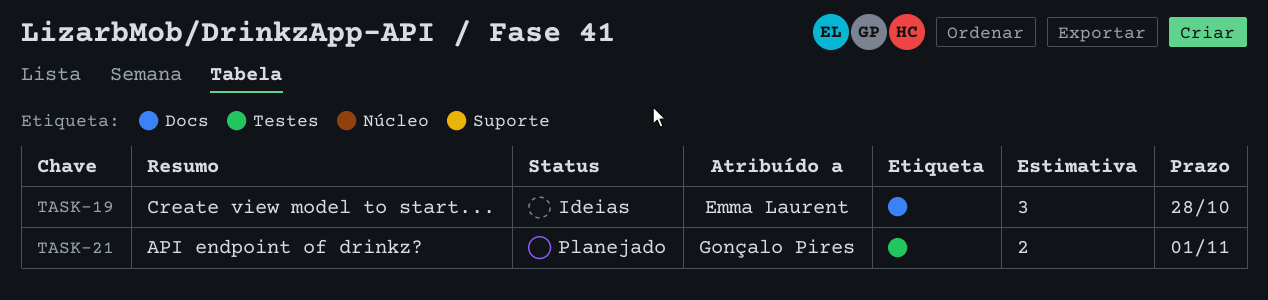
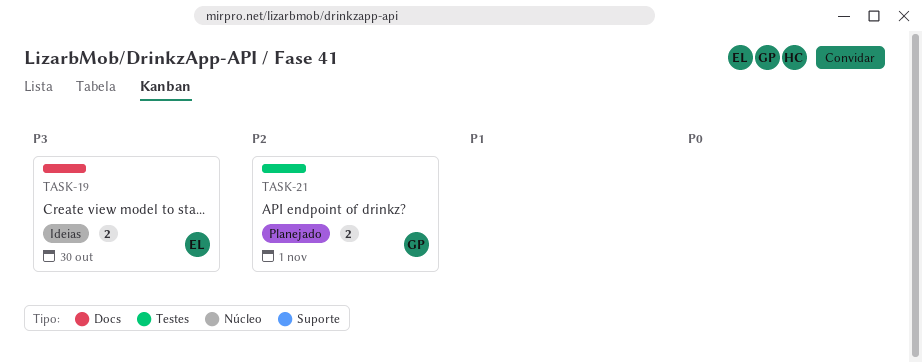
TASK-19, estimate: 3 -> 2
TASK-19, due: Oct 28 -> Oct 30

